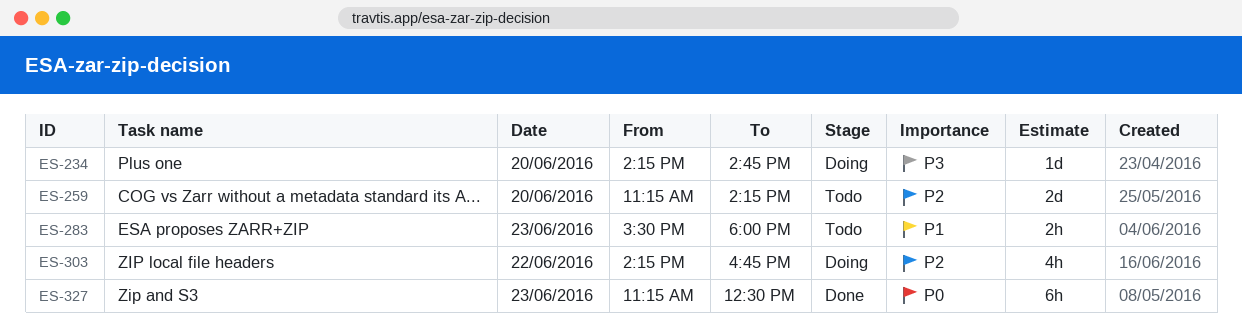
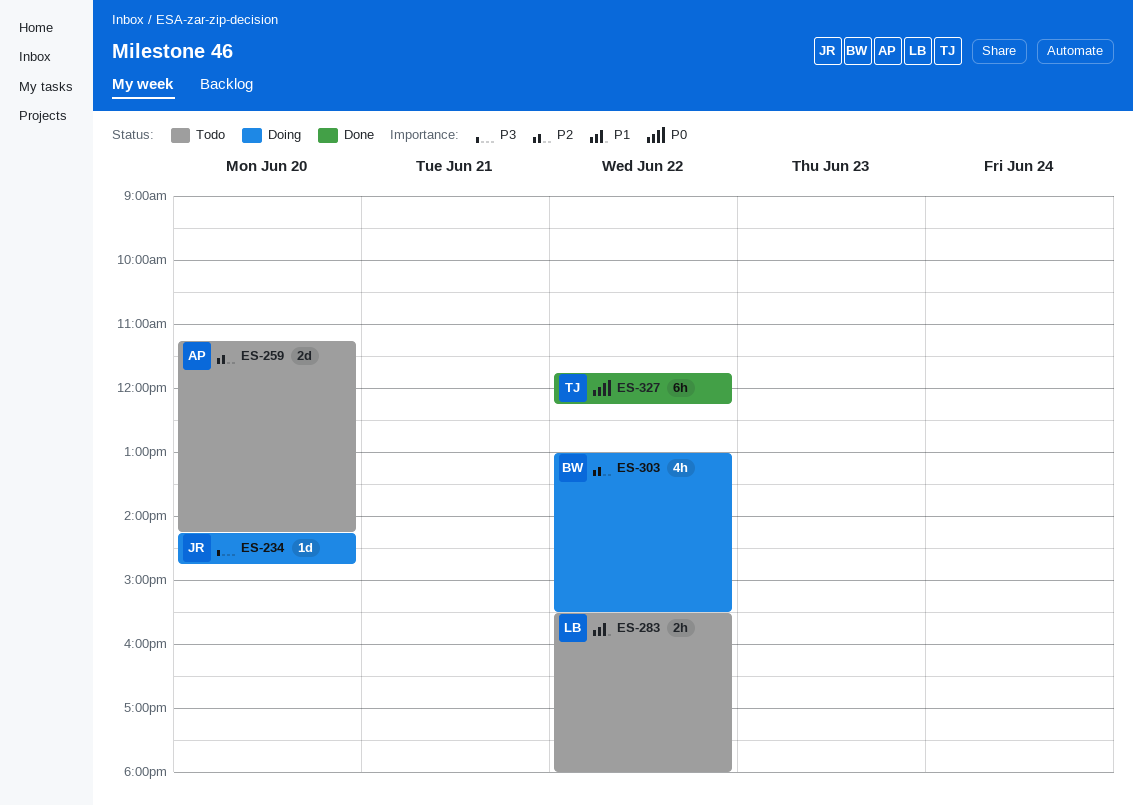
ES-283, day: Jun 23 -> Jun 22
ES-303, begins: 14:15 -> 13:00
ES-303, ends: 16:45 -> 15:30
ES-327, day: Jun 23 -> Jun 22
ES-327, begins: 11:15 -> 11:45
ES-327, ends: 12:30 -> 12:15

